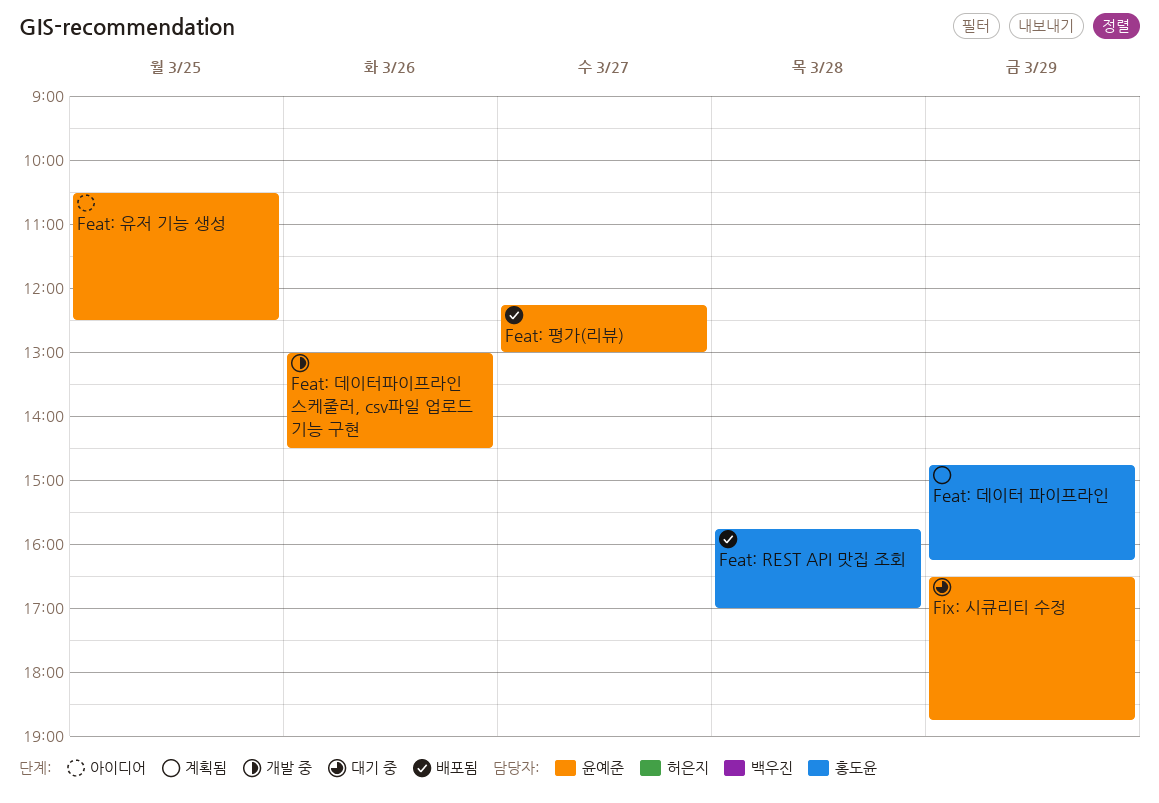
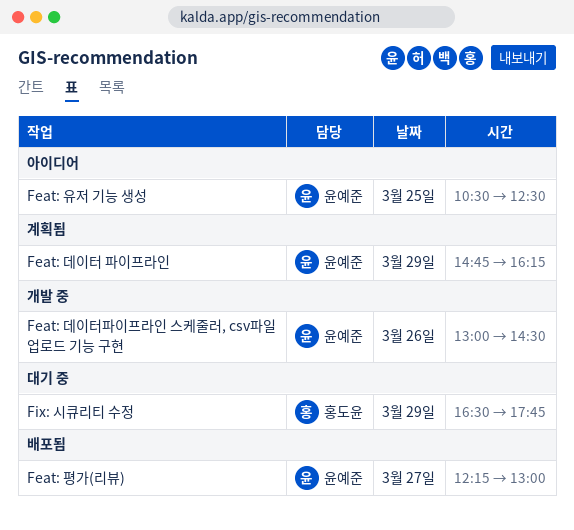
Feat: REST API 맛집 조회: present -> none
Feat: 데이터 파이프라인, owner: 홍도윤 -> 윤예준
Fix: 시큐리티 수정, owner: 윤예준 -> 홍도윤
Fix: 시큐리티 수정, ends: 18:45 -> 17:45

